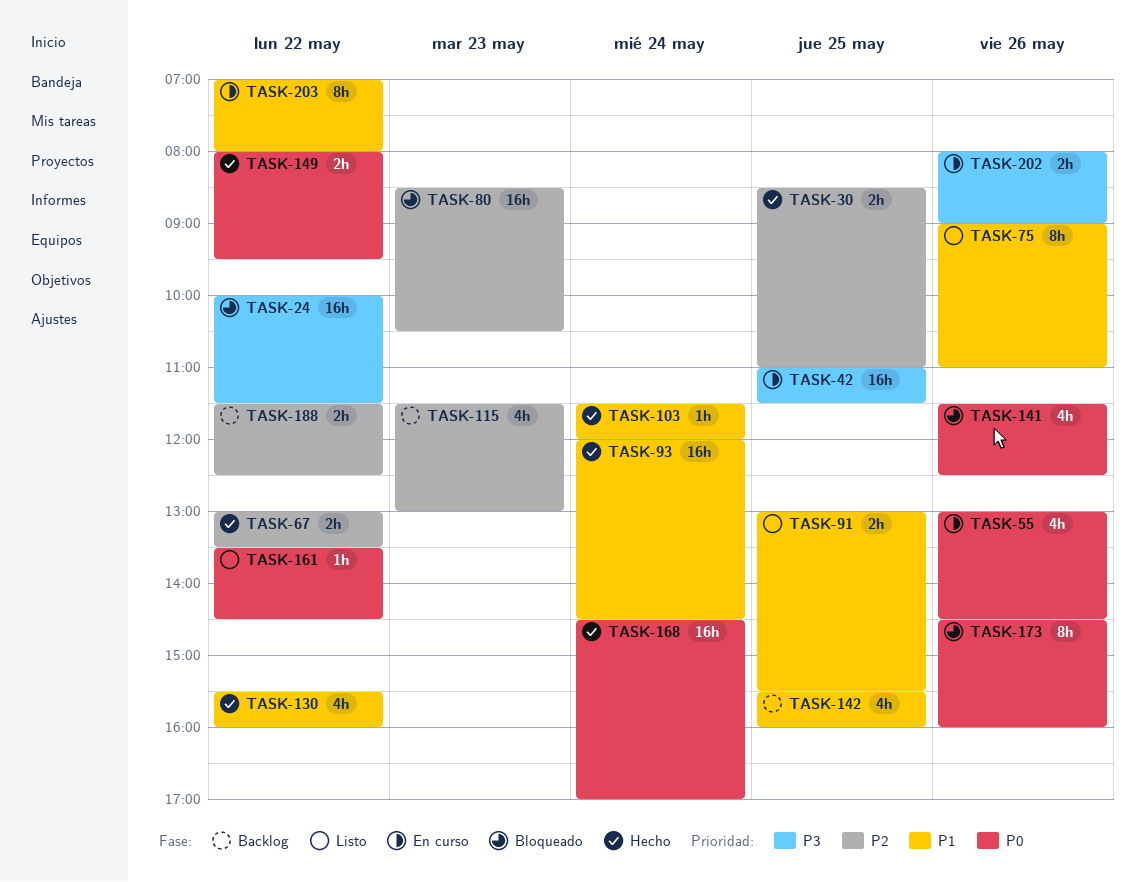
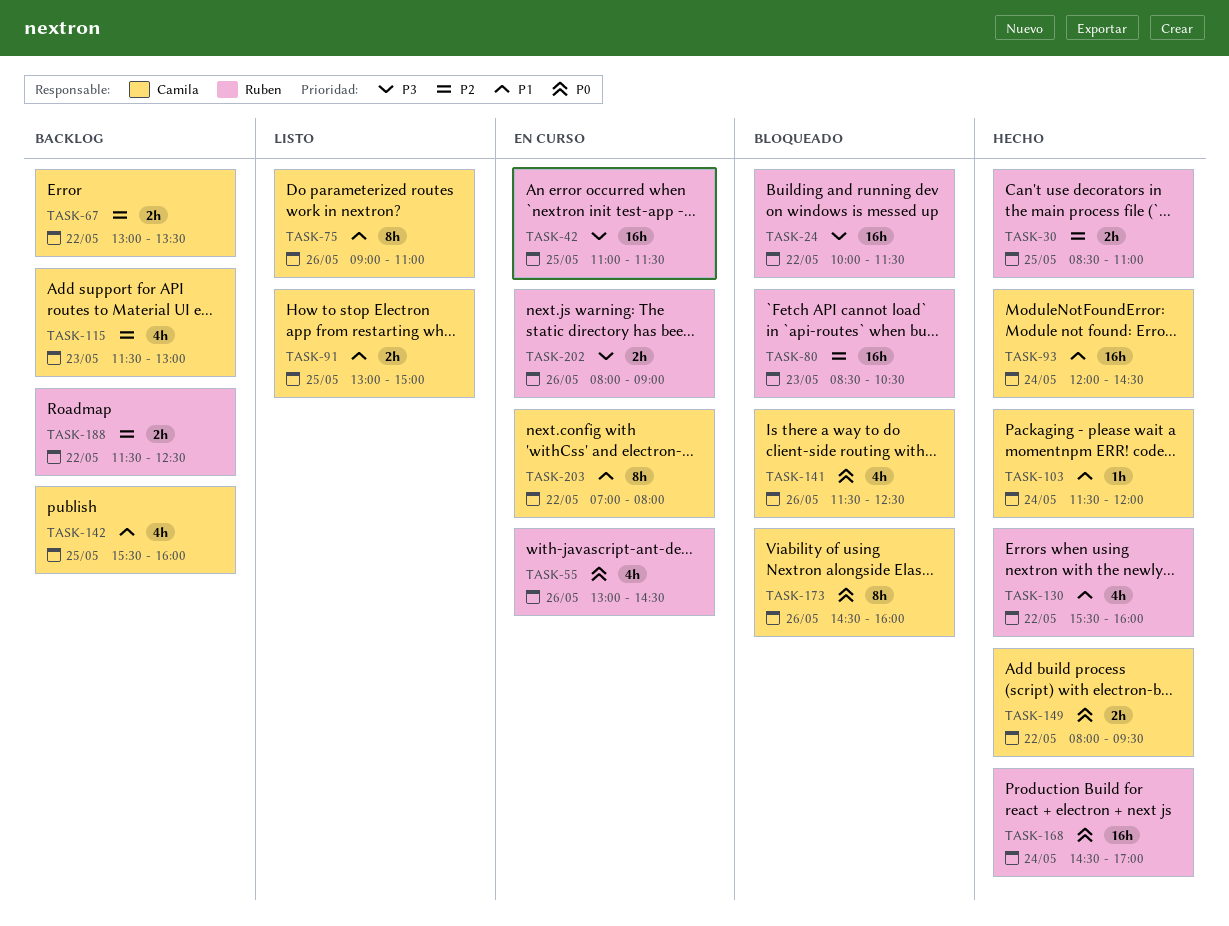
TASK-67, status: Hecho -> Backlog
TASK-91, ends: 15:30 -> 15:00
TASK-161: present -> none

